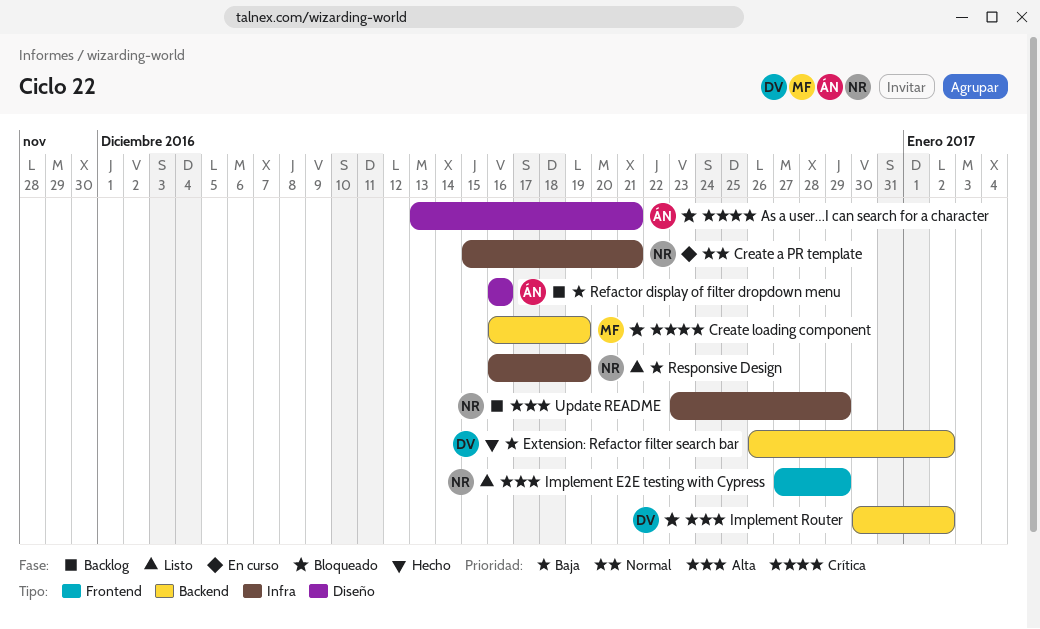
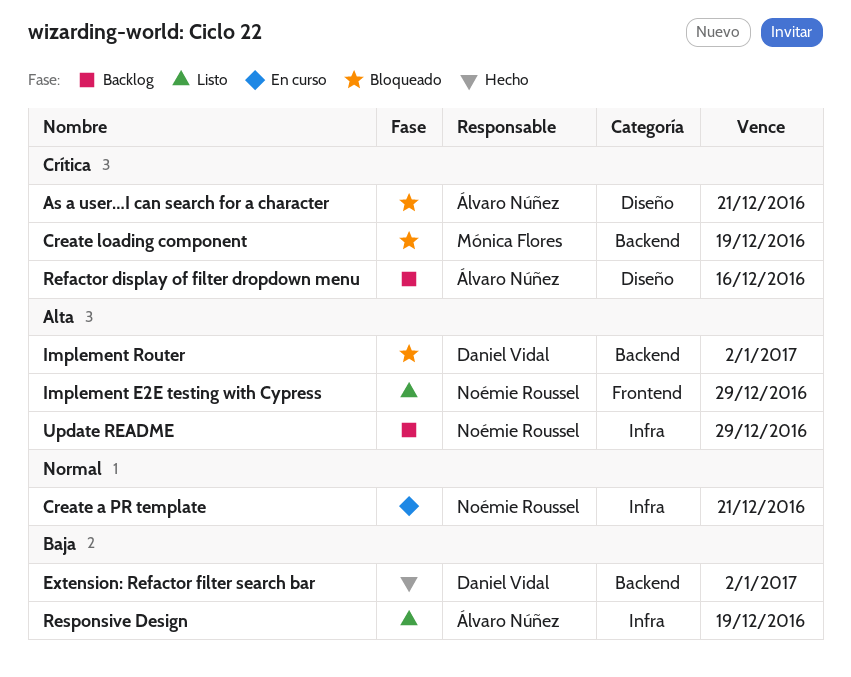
Refactor display of filter dropdown menu, priority: Baja -> Crítica
Responsive Design, owner: Noémie Roussel -> Álvaro Núñez

